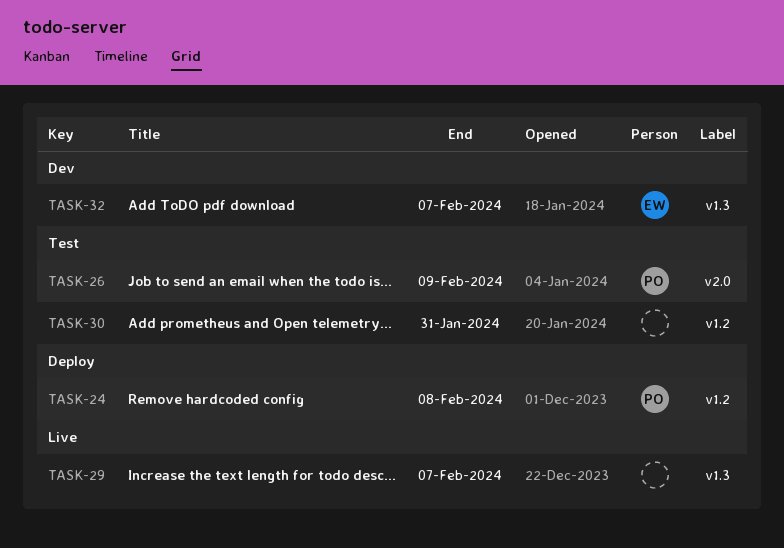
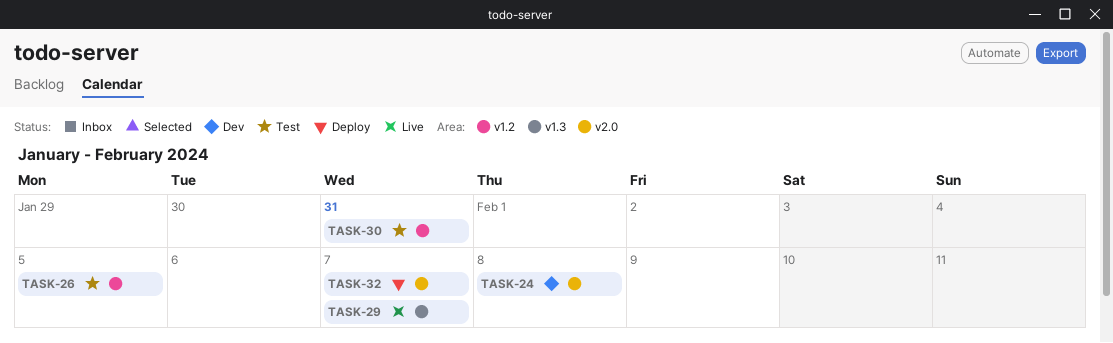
TASK-24, status: Deploy -> Dev
TASK-24, label: v1.2 -> v2.0
TASK-26, label: v2.0 -> v1.2
TASK-26, due: Feb 9 -> Feb 5
TASK-32, status: Dev -> Deploy
TASK-32, label: v1.3 -> v2.0

